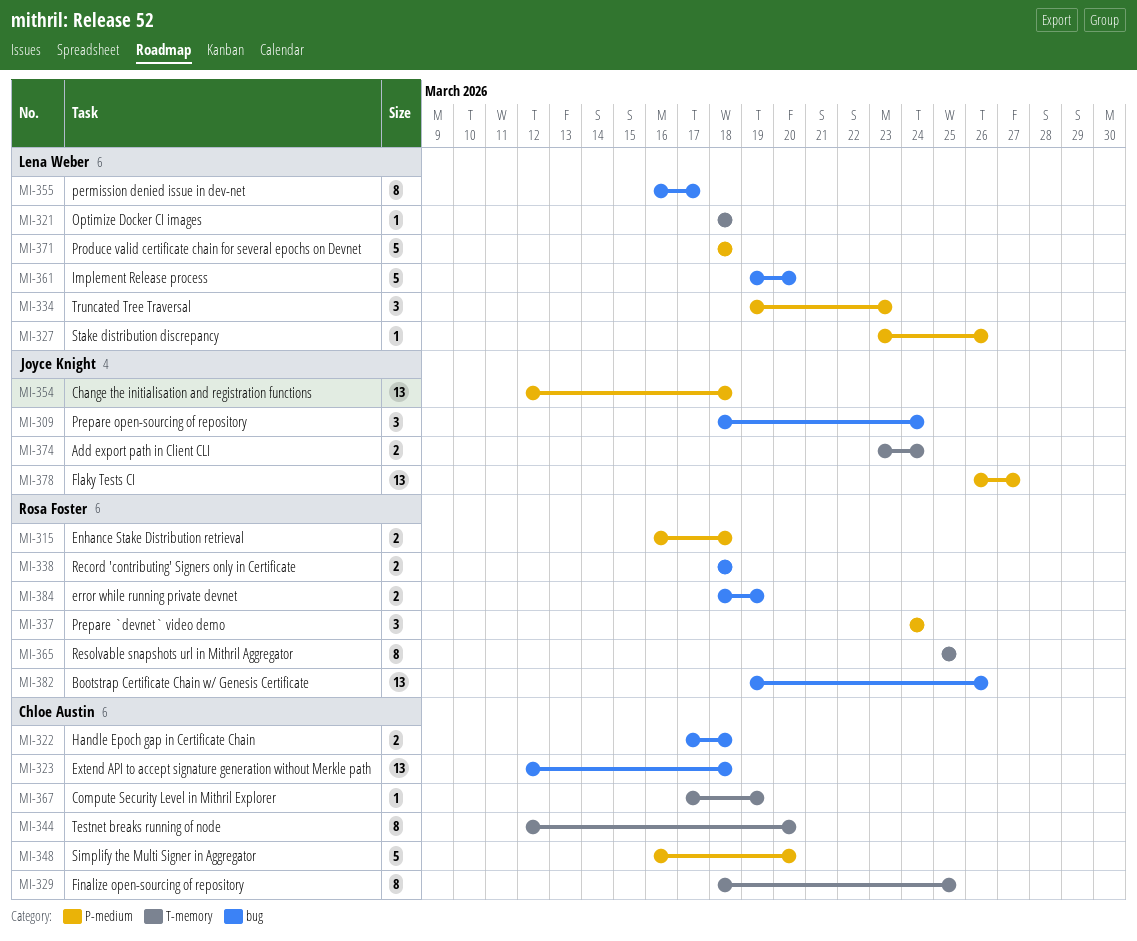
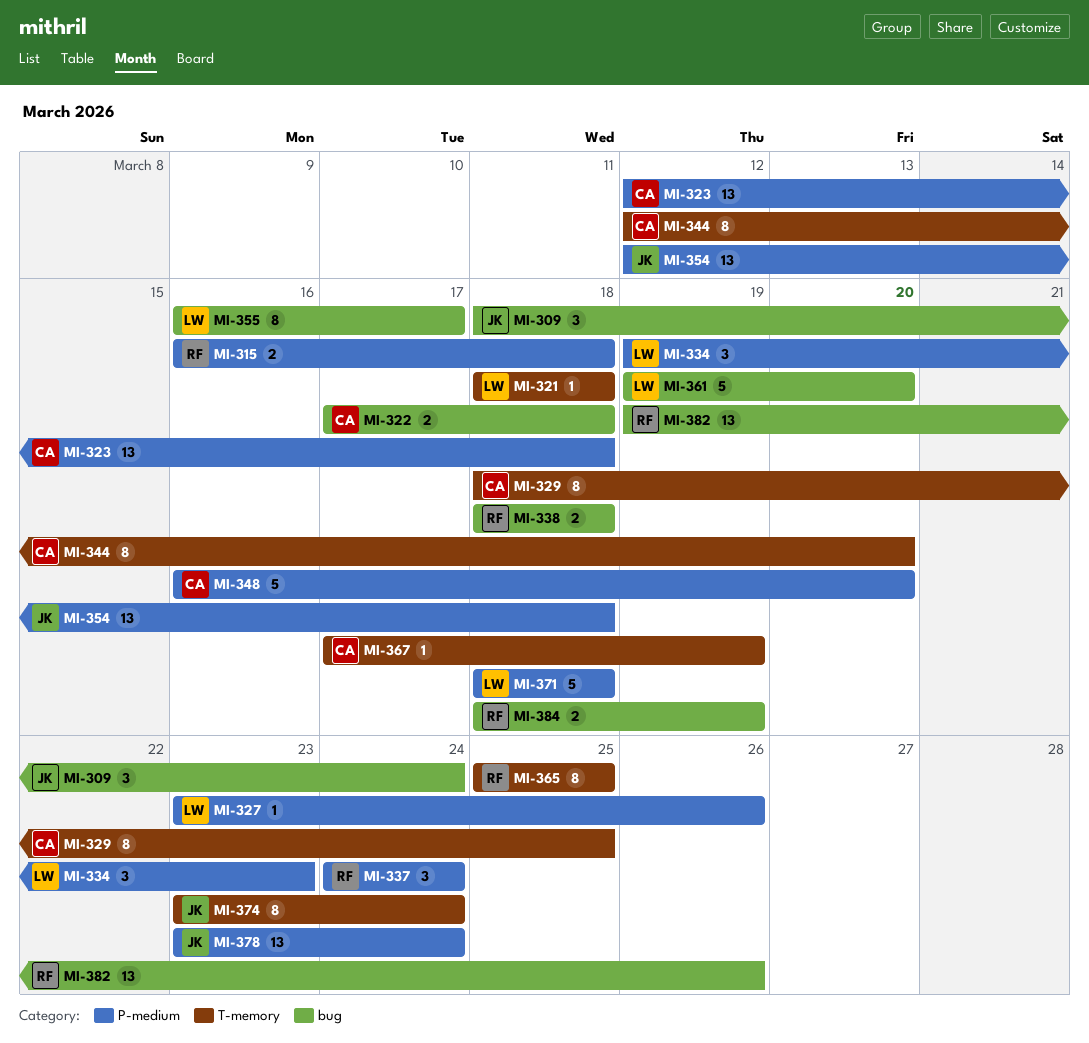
MI-323, label: bug -> P-medium
MI-374, estimate: 2 -> 8
MI-378, start: Mar 26 -> Mar 23
MI-378, due: Mar 27 -> Mar 24

